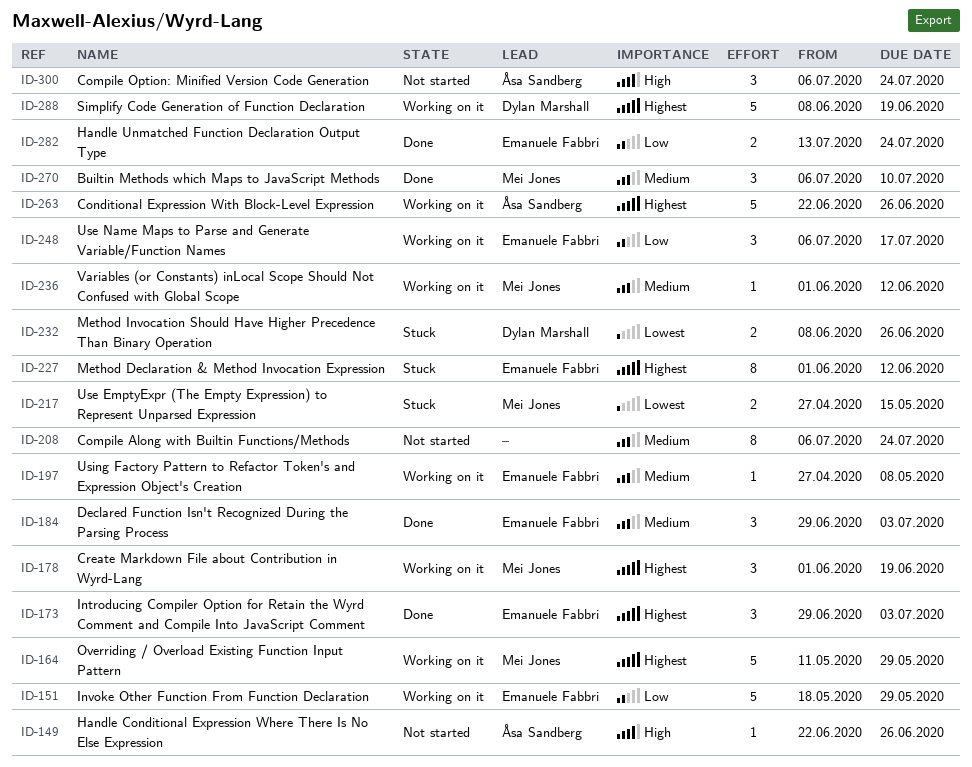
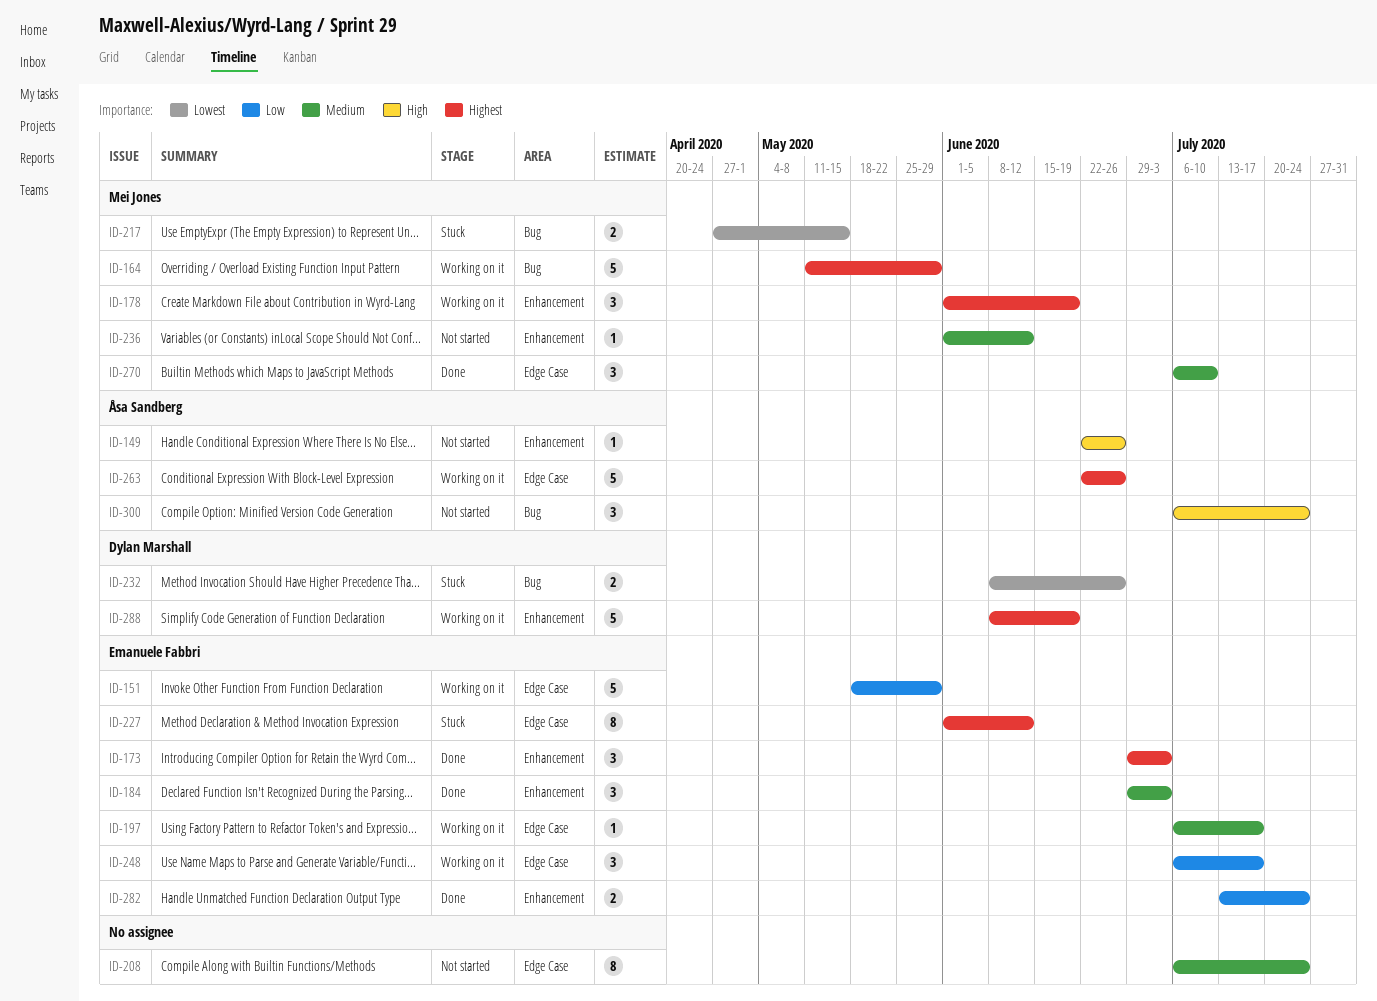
ID-197, start: Apr 27 -> Jul 6
ID-197, due: May 8 -> Jul 17
ID-236, status: Working on it -> Not started

